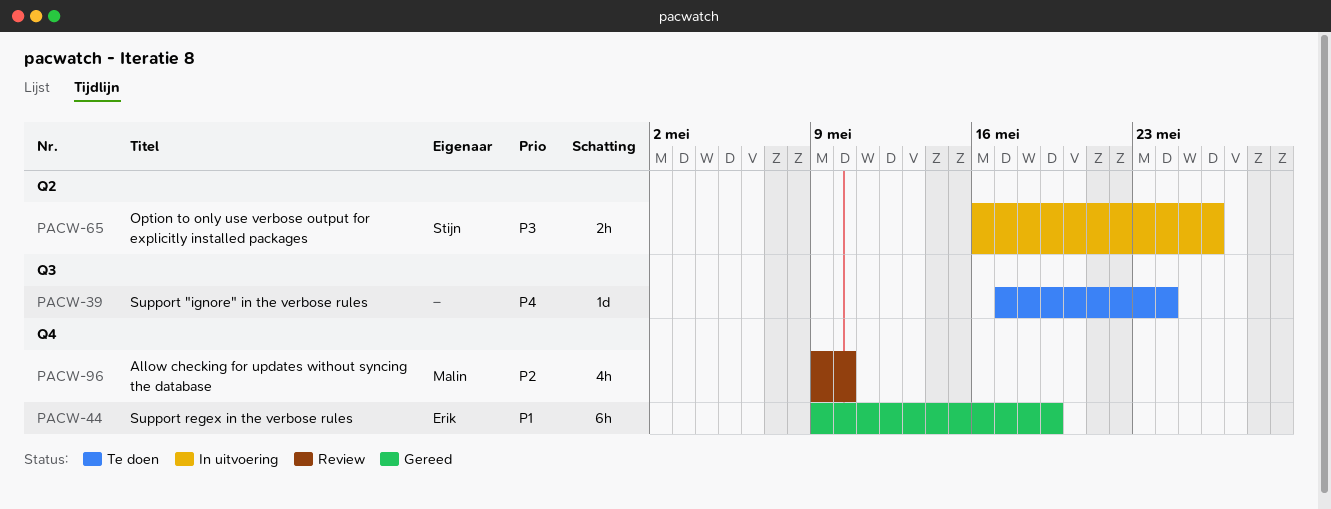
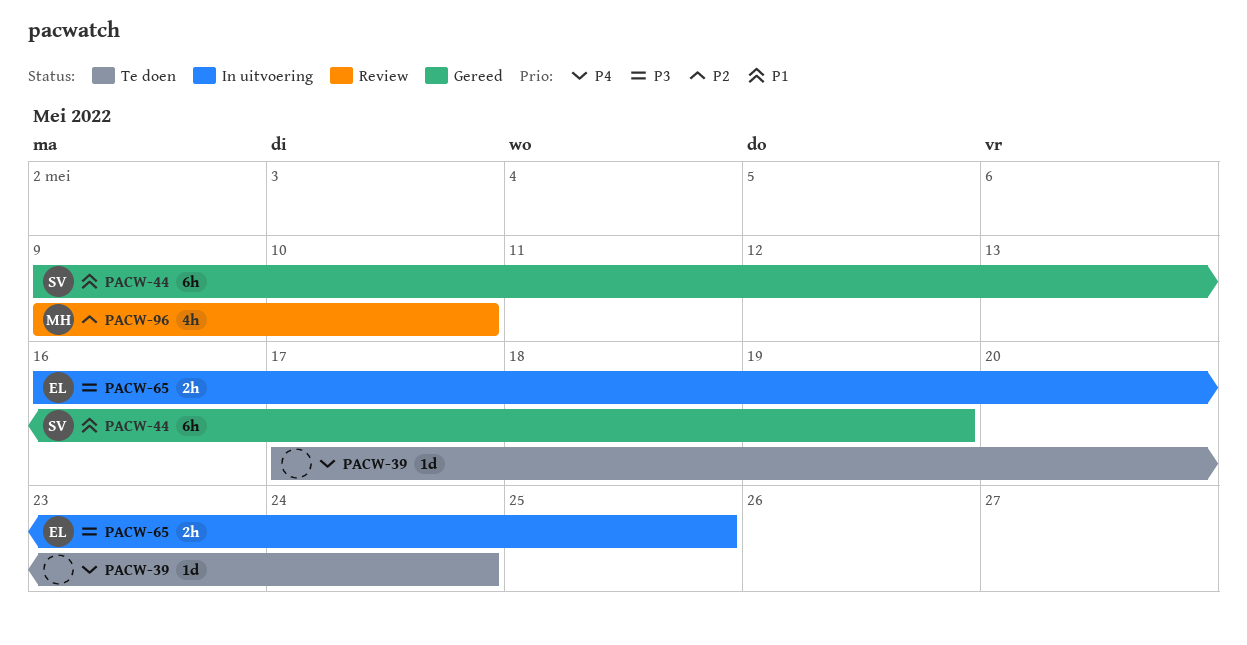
PACW-44, owner: Erik -> Stijn
PACW-65, owner: Stijn -> Erik
PACW-65, due: May 26 -> May 25

